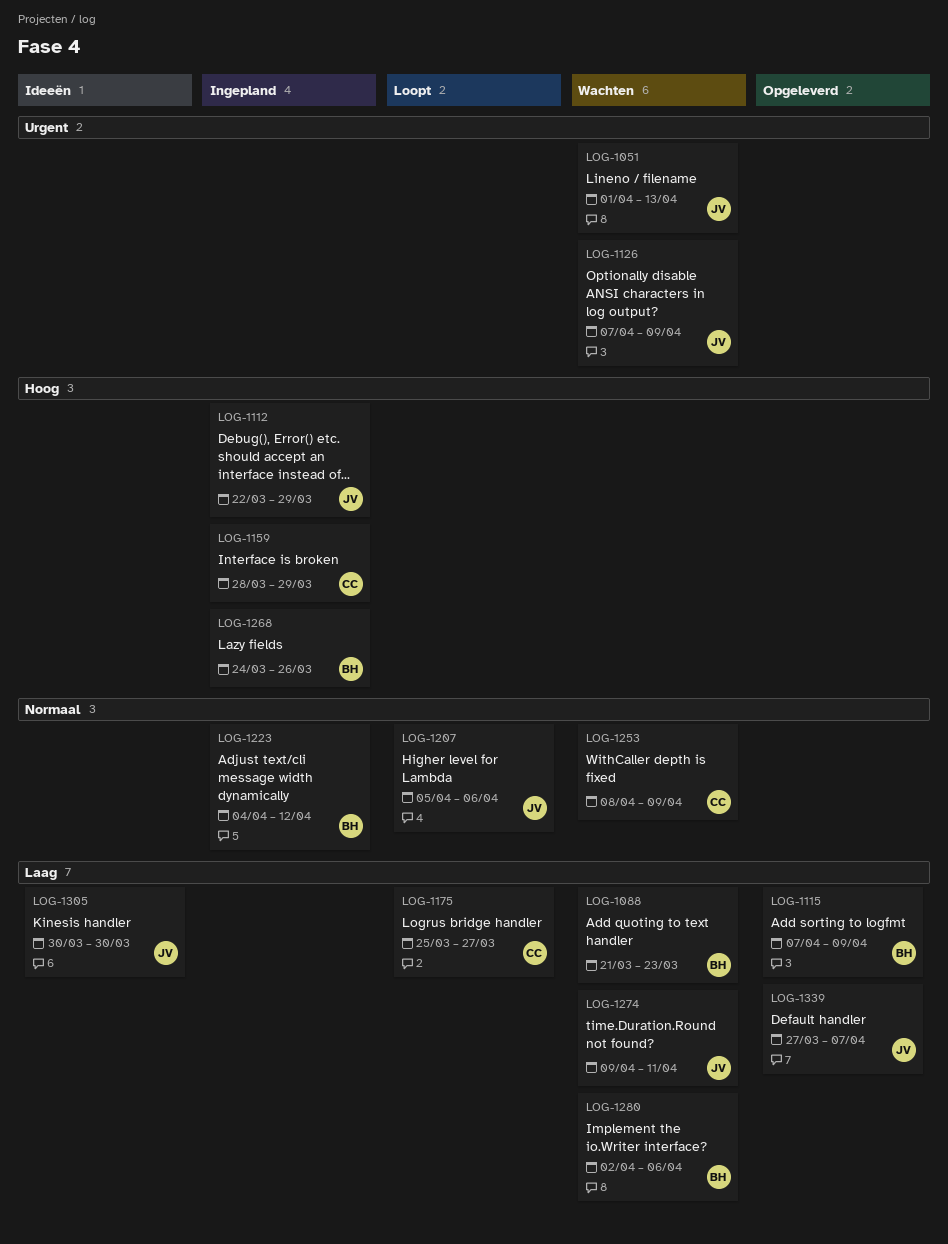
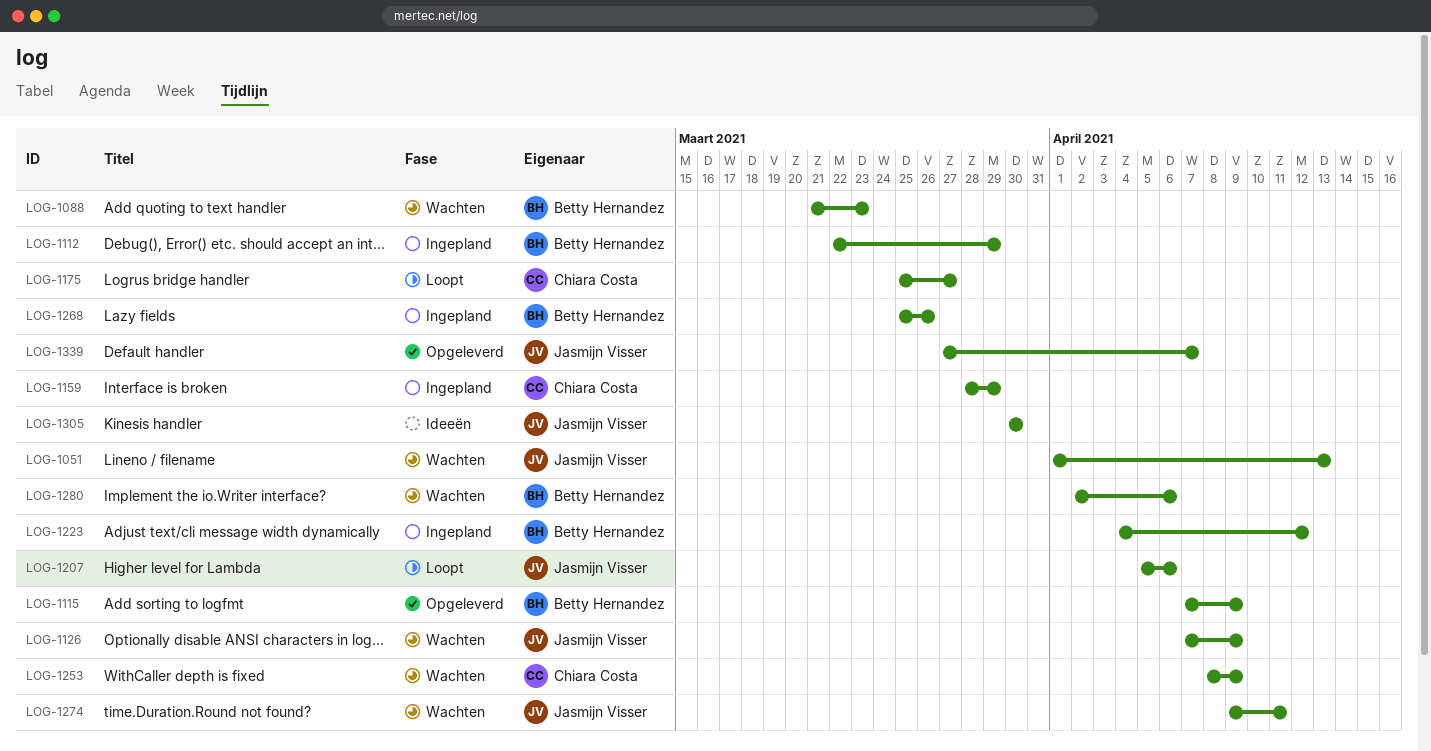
LOG-1112, owner: Jasmijn Visser -> Betty Hernandez
LOG-1268, start: Mar 24 -> Mar 25

